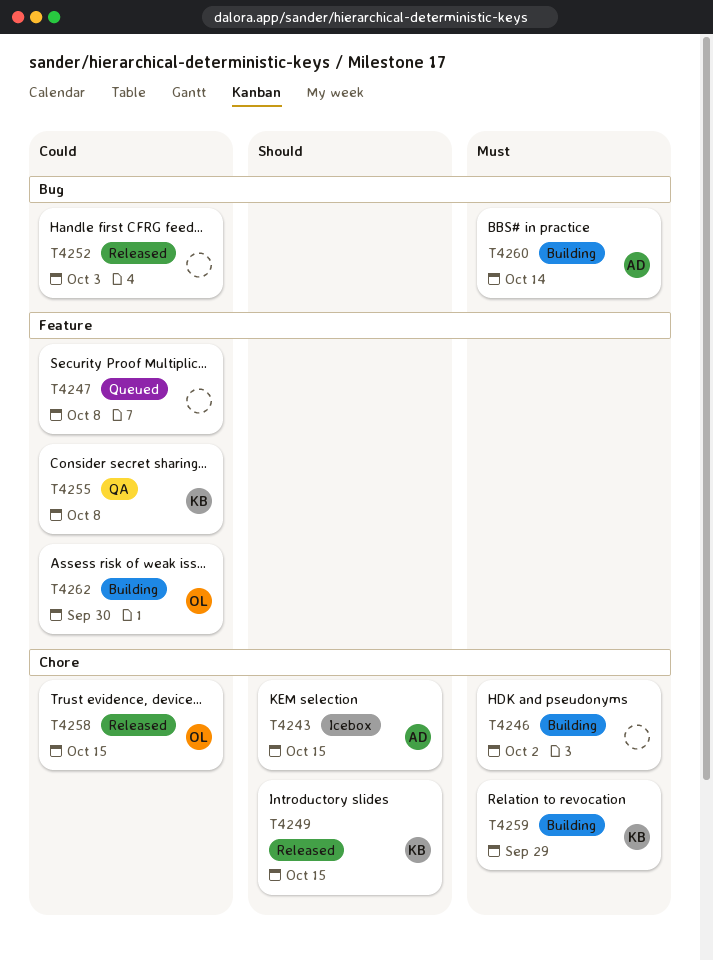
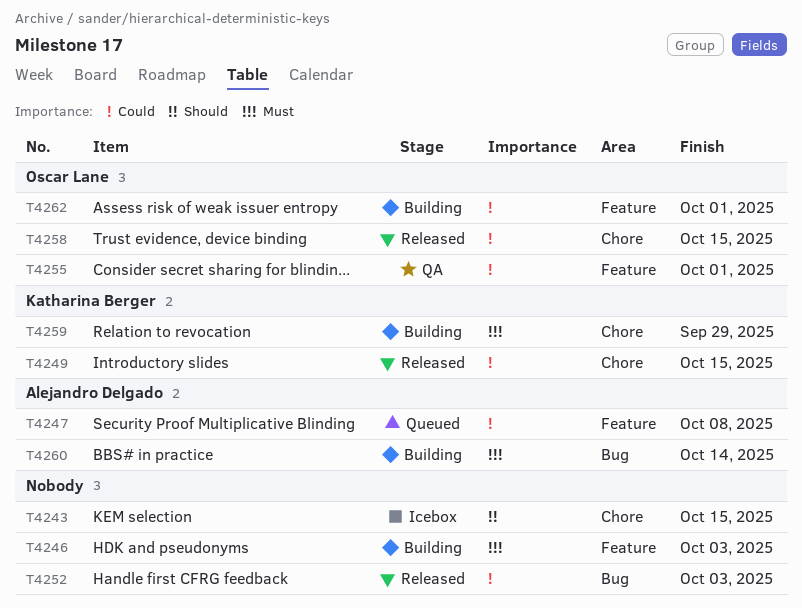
T4243, owner: Alejandro Delgado -> none
T4246, label: Chore -> Feature
T4246, due: Oct 2 -> Oct 3
T4247, owner: none -> Alejandro Delgado
T4249, priority: Should -> Could
T4255, owner: Katharina Berger -> Oscar Lane
T4255, due: Oct 8 -> Oct 1
T4262, due: Sep 30 -> Oct 1

